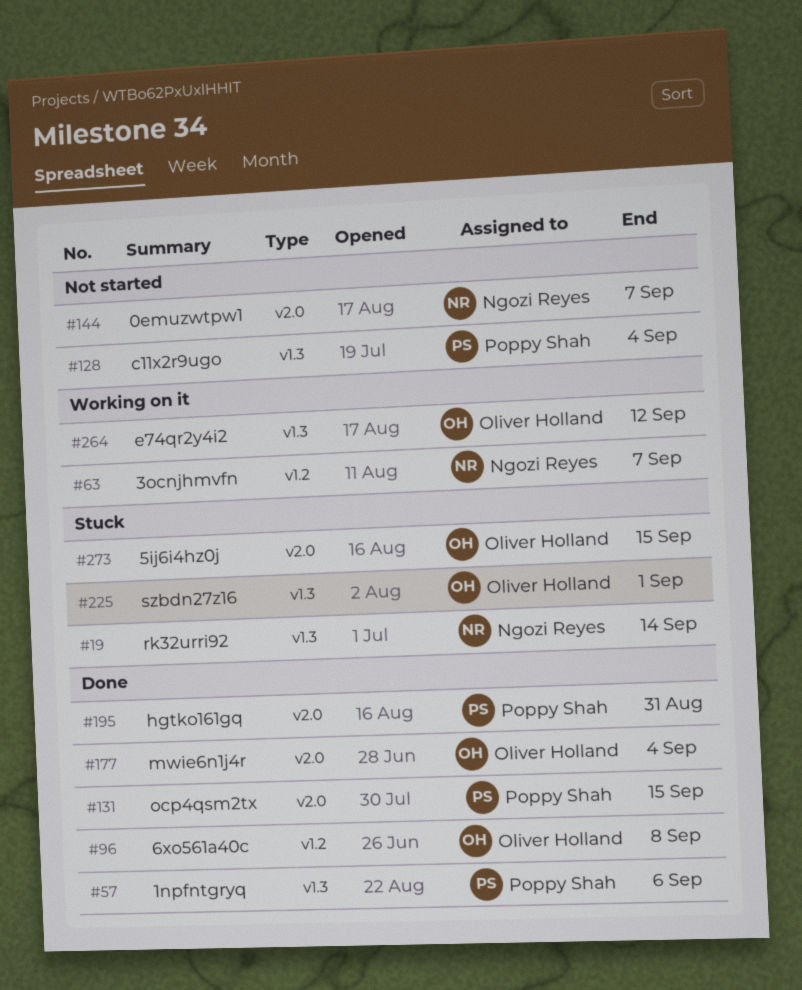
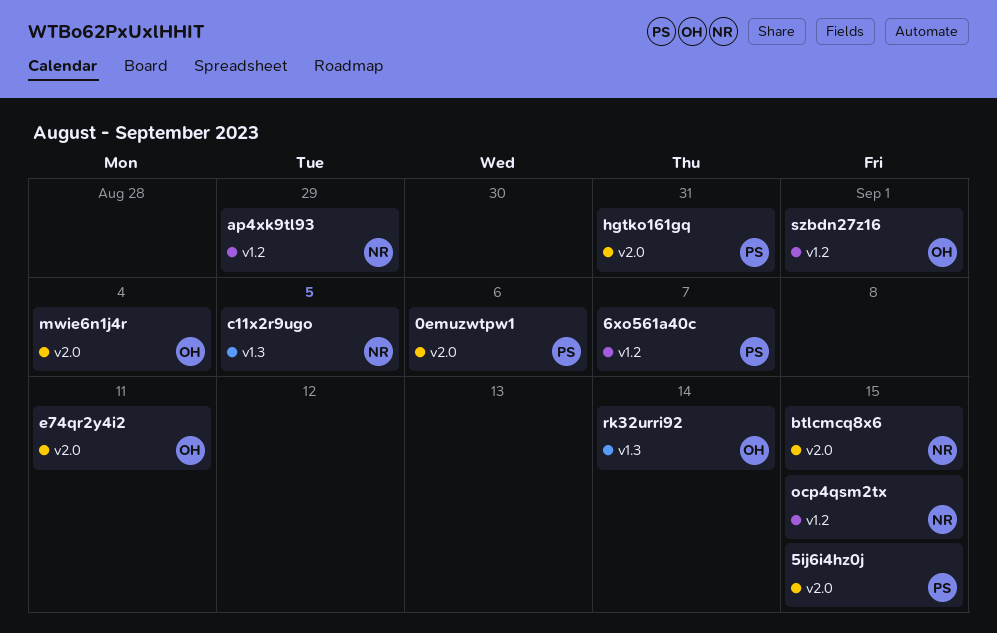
0emuzwtpw1, owner: Ngozi Reyes -> Poppy Shah
0emuzwtpw1, due: Sep 7 -> Sep 6
1npfntgryq: present -> none
3ocnjhmvfn: present -> none
5ij6i4hz0j, owner: Oliver Holland -> Poppy Shah
6xo561a40c, owner: Oliver Holland -> Poppy Shah
6xo561a40c, due: Sep 8 -> Sep 7
ap4xk9tl93: none -> present
btlcmcq8x6: none -> present
c11x2r9ugo, owner: Poppy Shah -> Ngozi Reyes
c11x2r9ugo, due: Sep 4 -> Sep 5
e74qr2y4i2, label: v1.3 -> v2.0
e74qr2y4i2, due: Sep 12 -> Sep 11
ocp4qsm2tx, owner: Poppy Shah -> Ngozi Reyes
ocp4qsm2tx, label: v2.0 -> v1.2
rk32urri92, owner: Ngozi Reyes -> Oliver Holland
szbdn27z16, label: v1.3 -> v1.2

